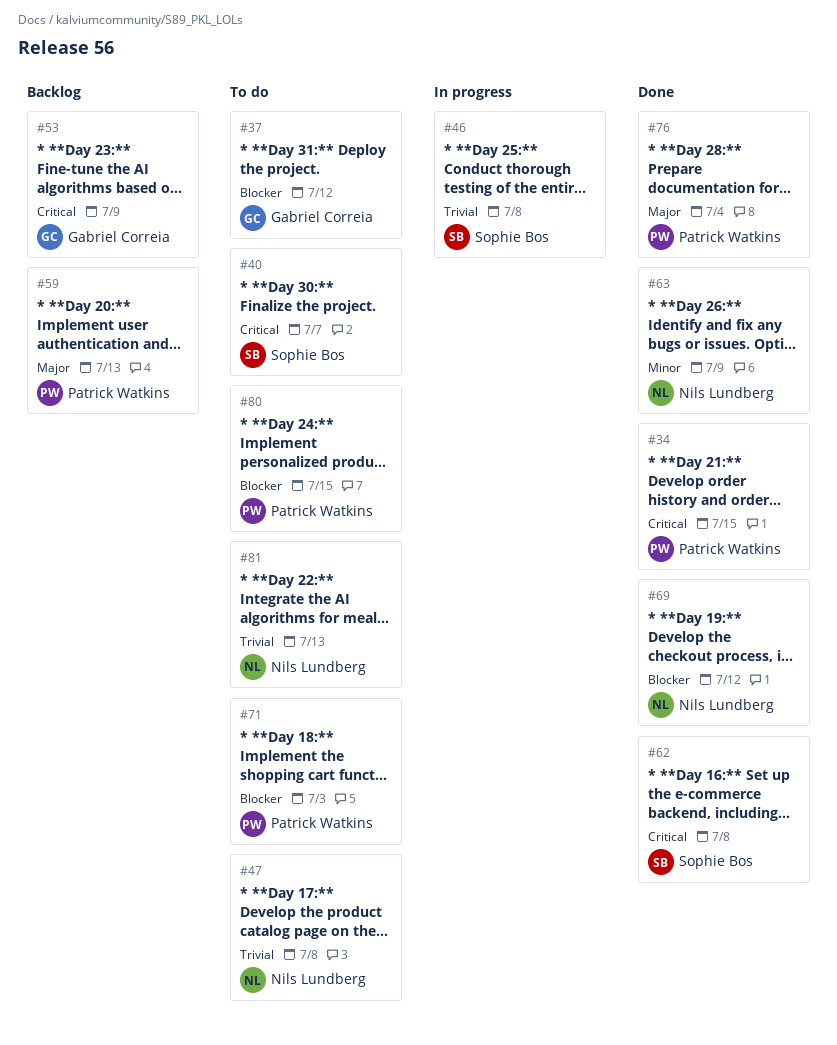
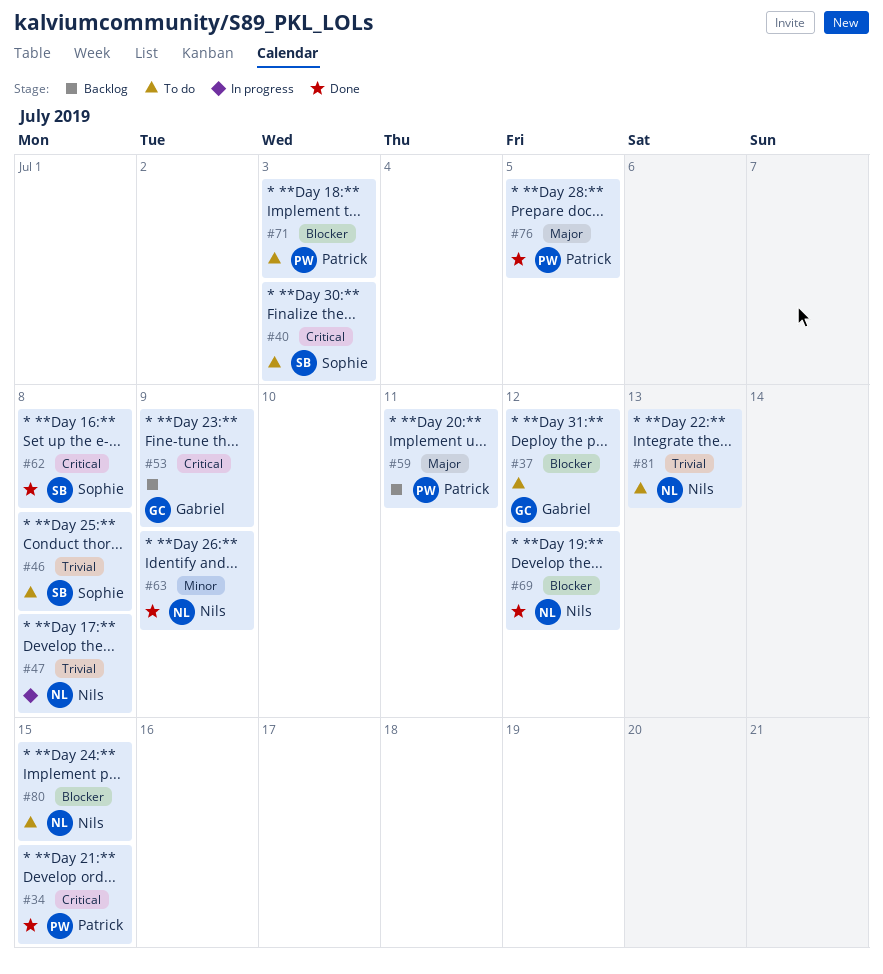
#40, due: Jul 7 -> Jul 3
#46, status: In progress -> To do
#47, status: To do -> In progress
#59, due: Jul 13 -> Jul 11
#76, due: Jul 4 -> Jul 5
#80, owner: Patrick Watkins -> Nils Lundberg

